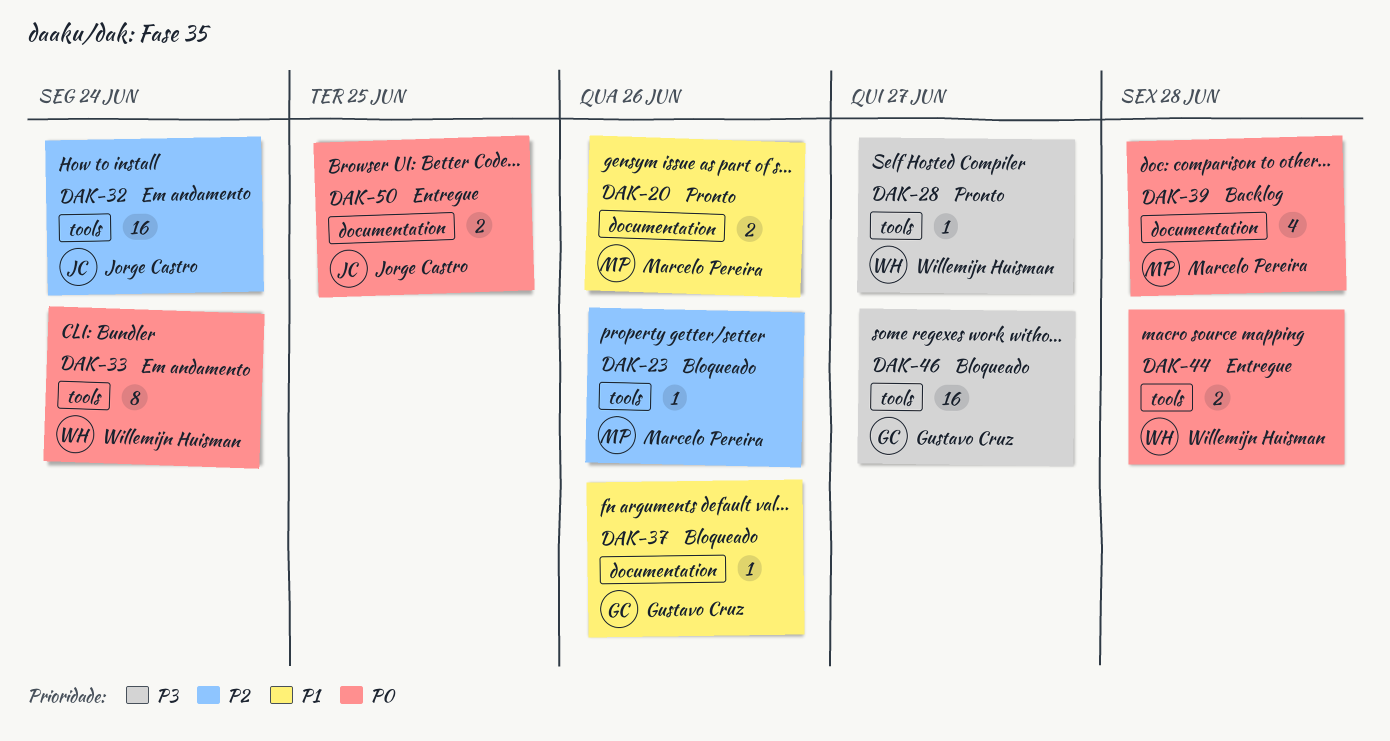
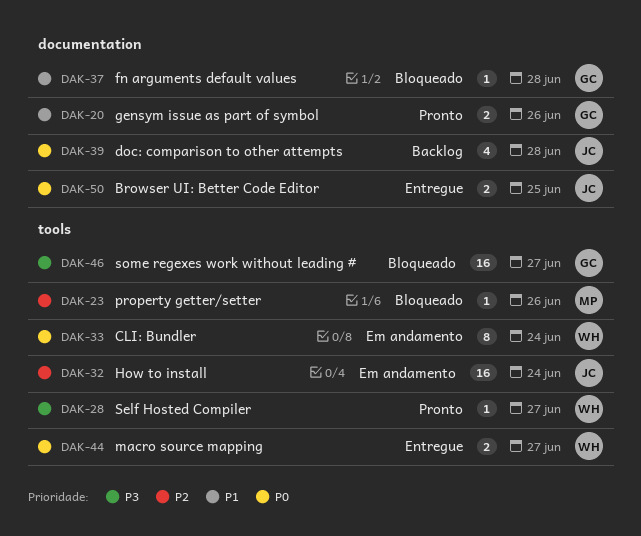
DAK-20, owner: Marcelo Pereira -> Gustavo Cruz
DAK-37, due: Jun 26 -> Jun 28
DAK-39, owner: Marcelo Pereira -> Jorge Castro
DAK-44, due: Jun 28 -> Jun 27

